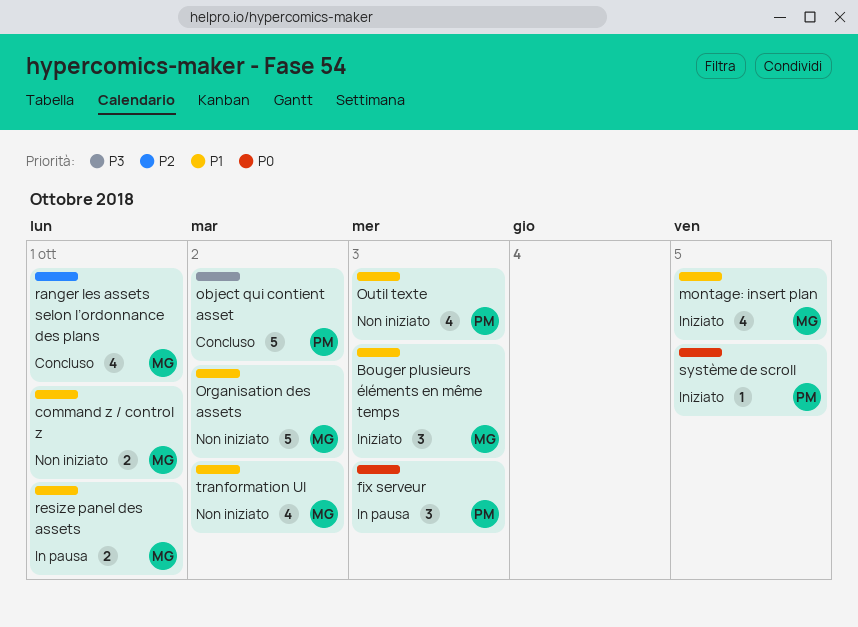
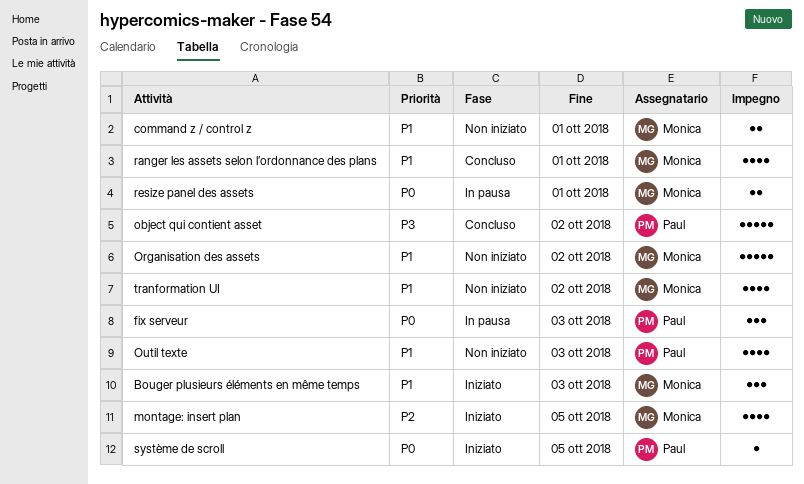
montage: insert plan, priority: P1 -> P2
ranger les assets selon l’ordonnance des plans, priority: P2 -> P1
resize panel des assets, priority: P1 -> P0

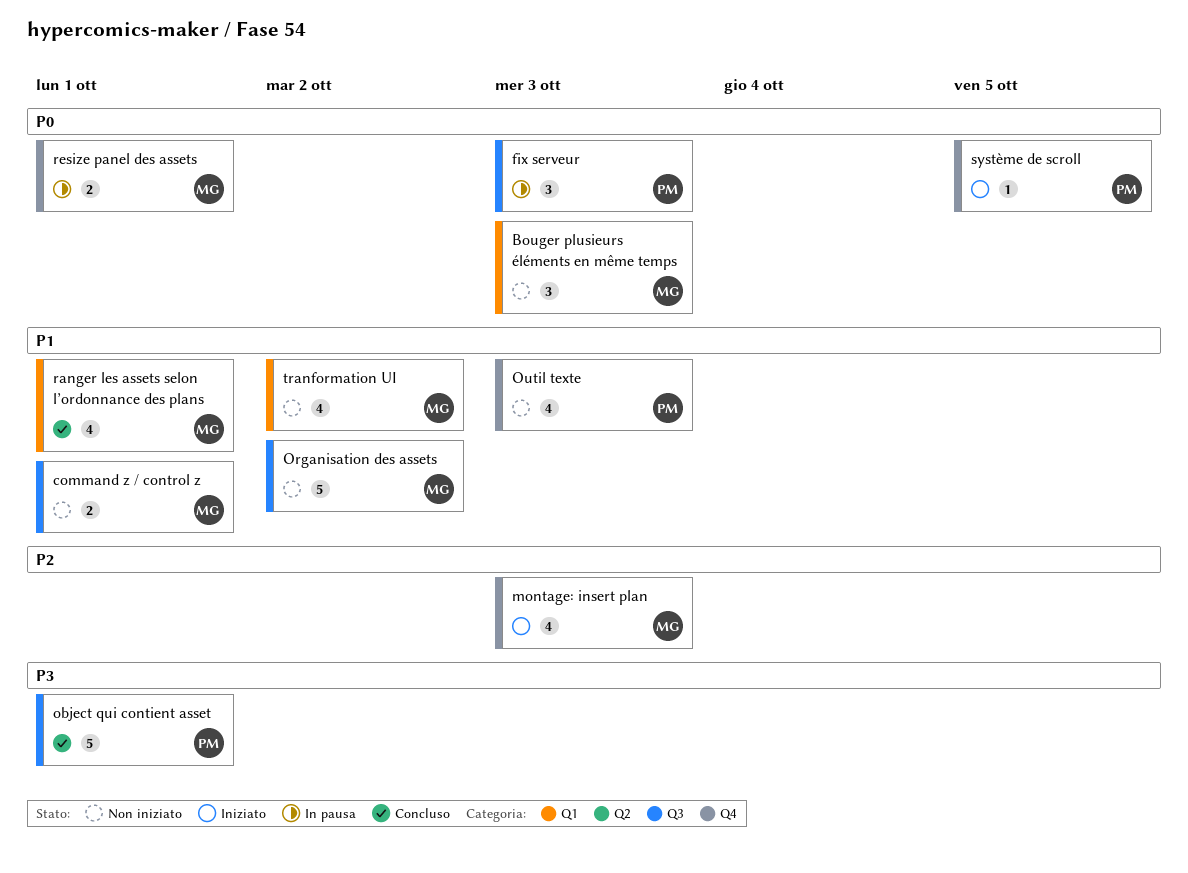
Bouger plusieurs éléments en même temps, status: Iniziato -> Non iniziato
Bouger plusieurs éléments en même temps, priority: P1 -> P0
montage: insert plan, due: Oct 5 -> Oct 3
object qui contient asset, due: Oct 2 -> Oct 1

